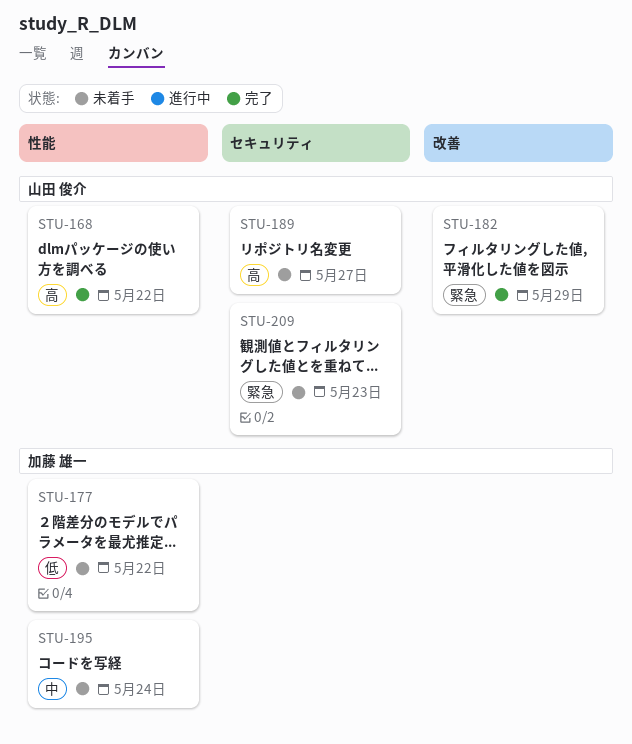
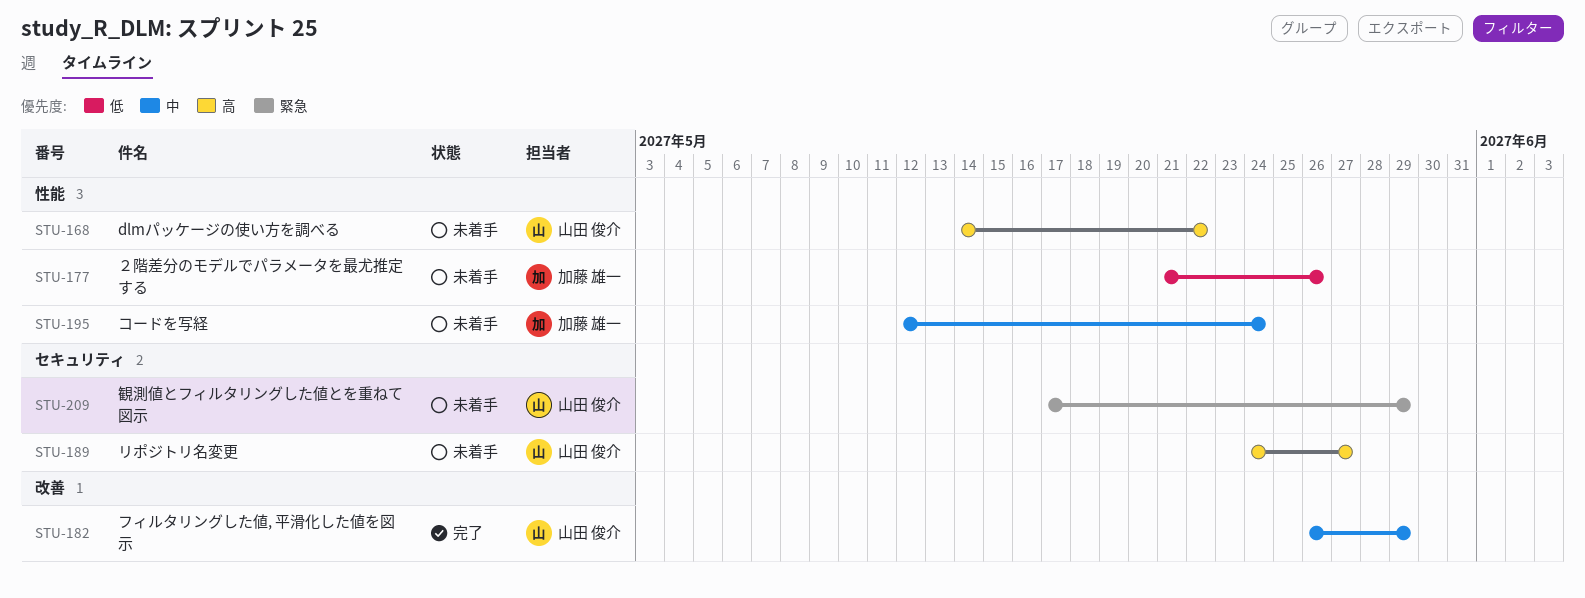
STU-168, status: 完了 -> 未着手
STU-177, due: May 22 -> May 26
STU-182, priority: 緊急 -> 中
STU-209, due: May 23 -> May 29

